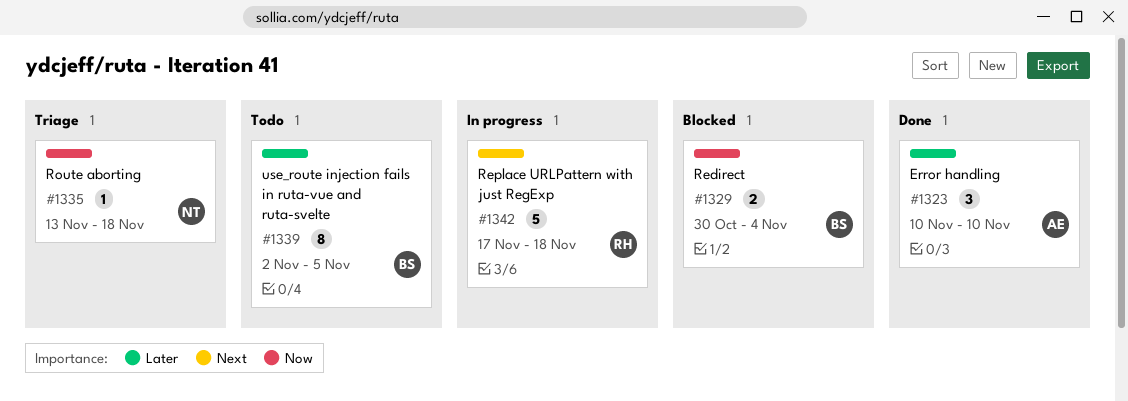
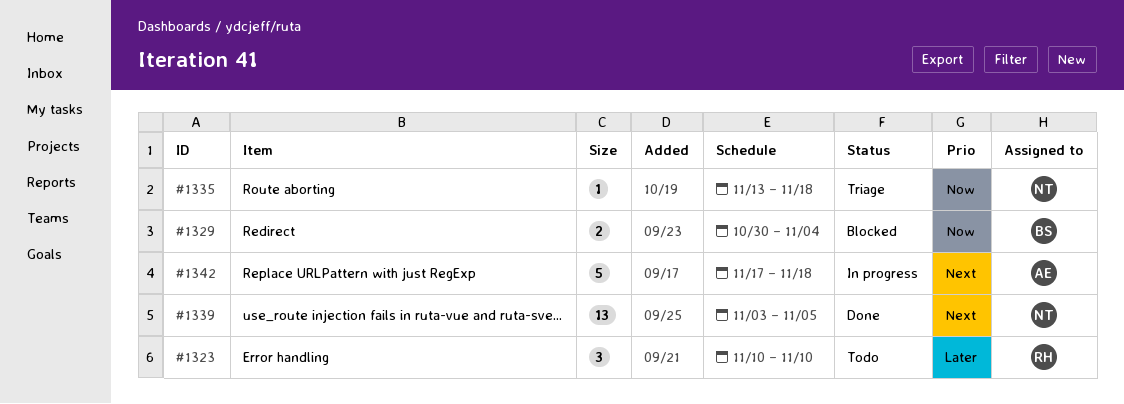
#1323, status: Done -> Todo
#1323, owner: AE -> RH
#1339, status: Todo -> Done
#1339, owner: BS -> NT
#1339, priority: Later -> Next
#1339, estimate: 8 -> 13
#1339, start: Nov 2 -> Nov 3
#1342, owner: RH -> AE

